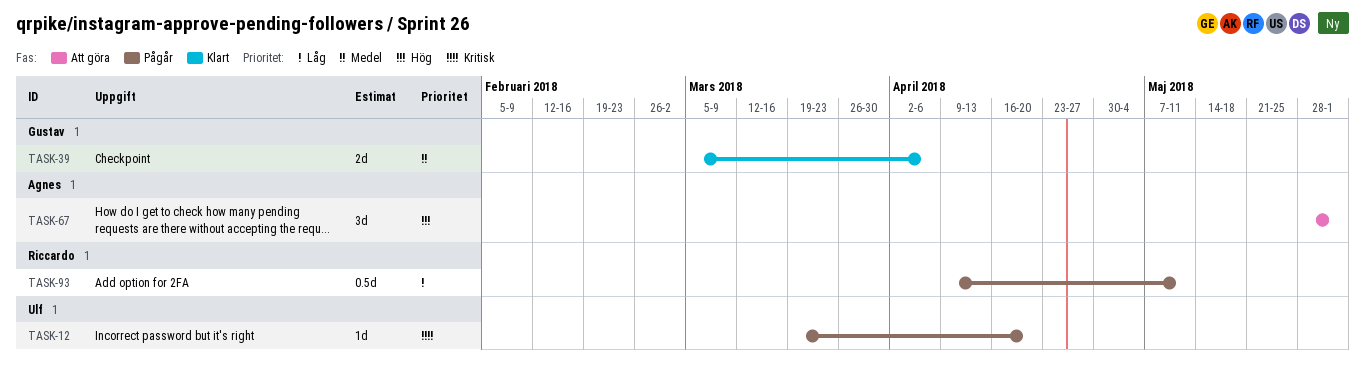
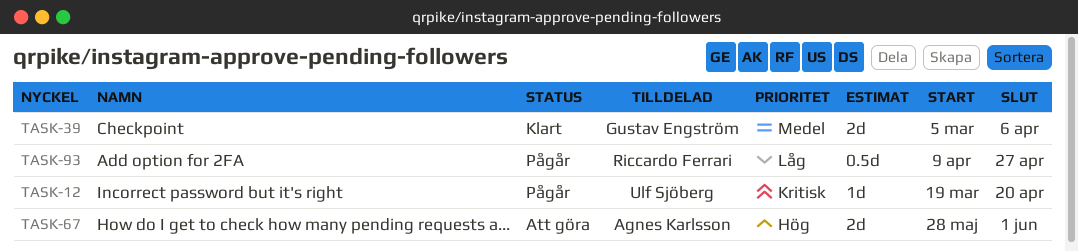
TASK-67, estimate: 3d -> 2d
TASK-93, due: May 11 -> Apr 27

